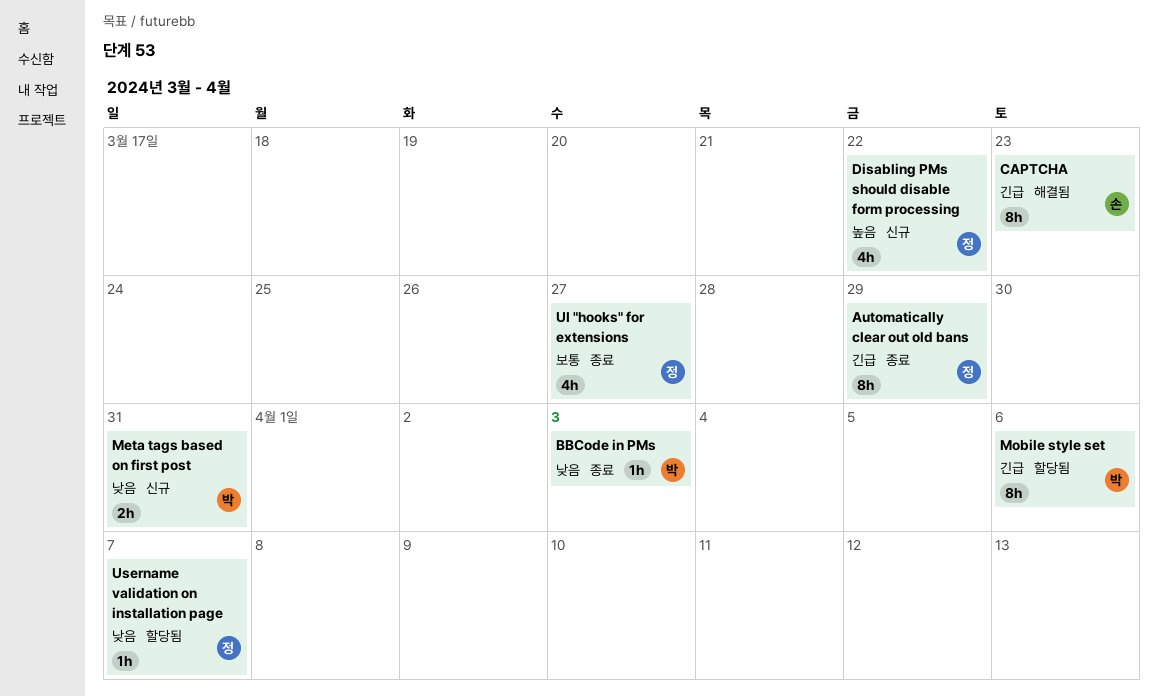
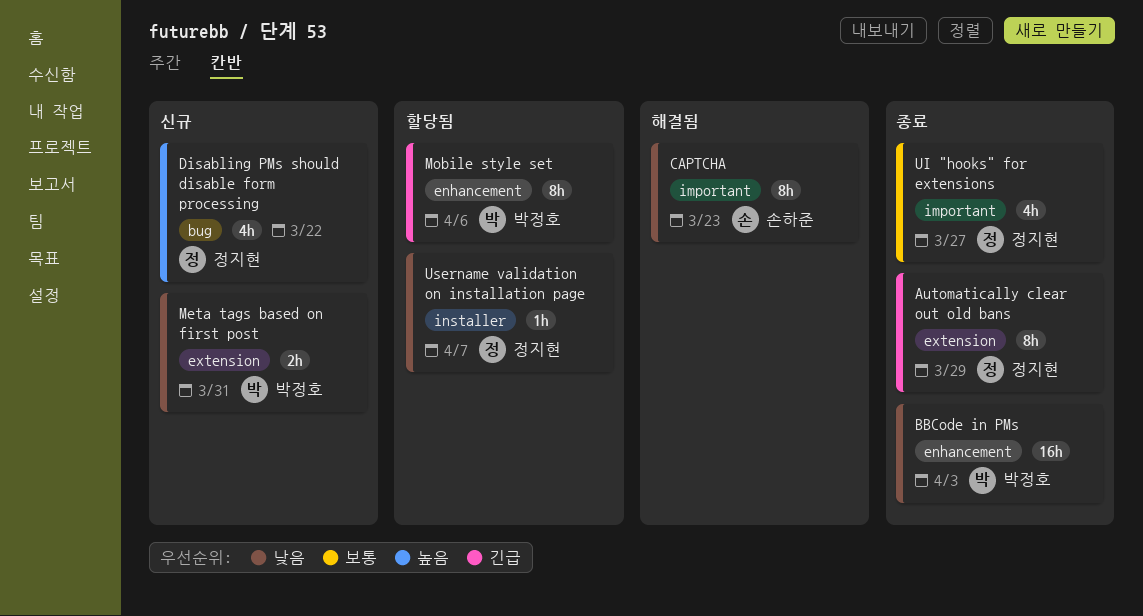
BBCode in PMs, estimate: 1h -> 16h
CAPTCHA, priority: 긴급 -> 낮음

